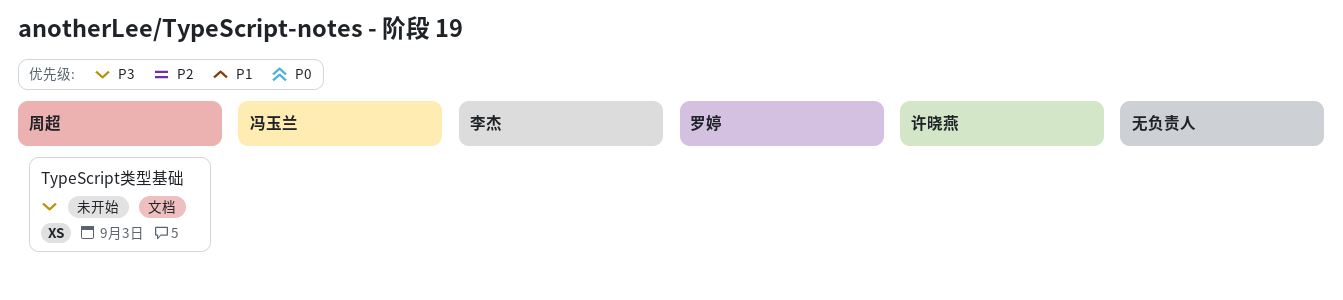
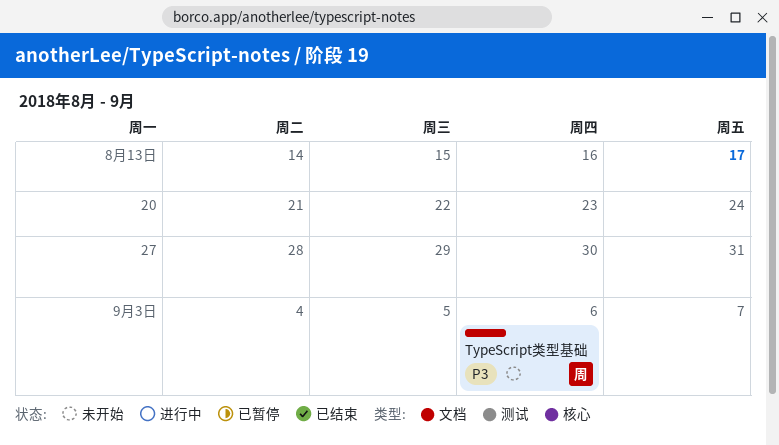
TypeScript类型基础, due: Sep 3 -> Sep 6

